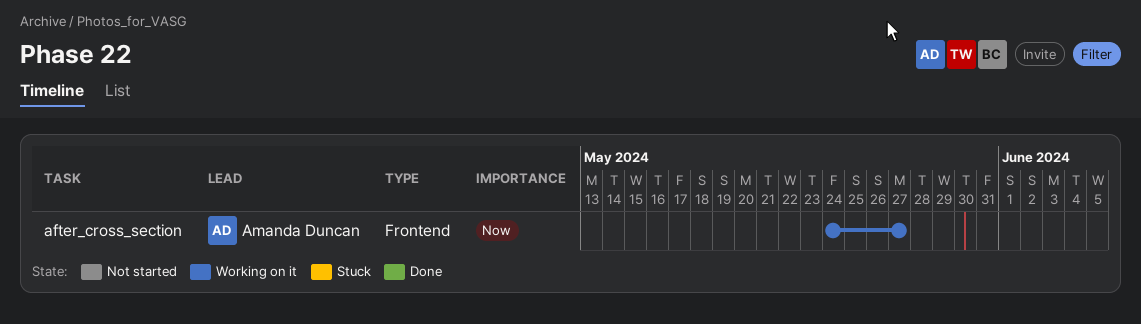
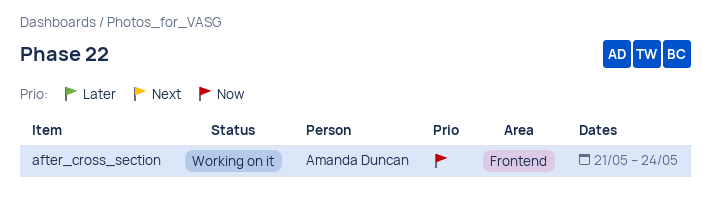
after_cross_section, start: May 24 -> May 21
after_cross_section, due: May 27 -> May 24

